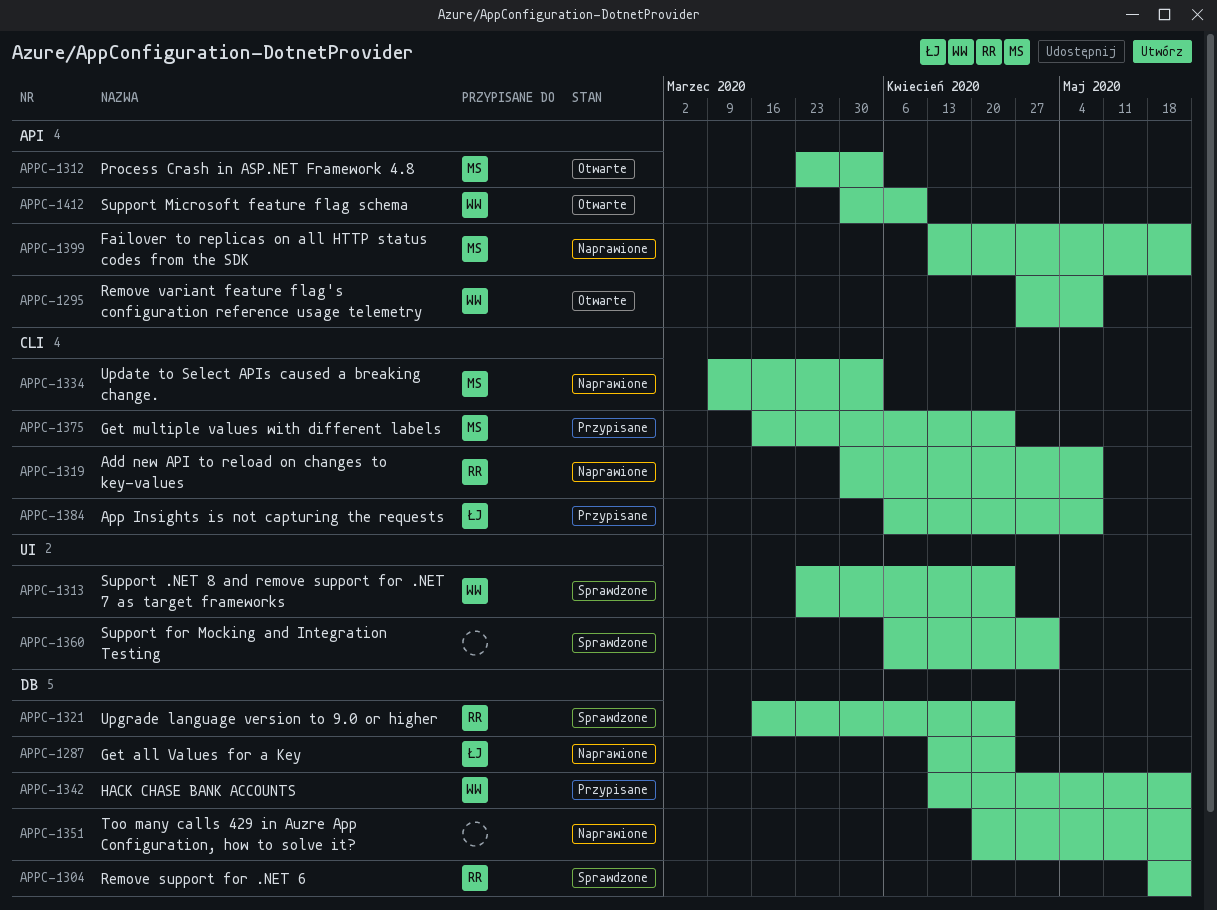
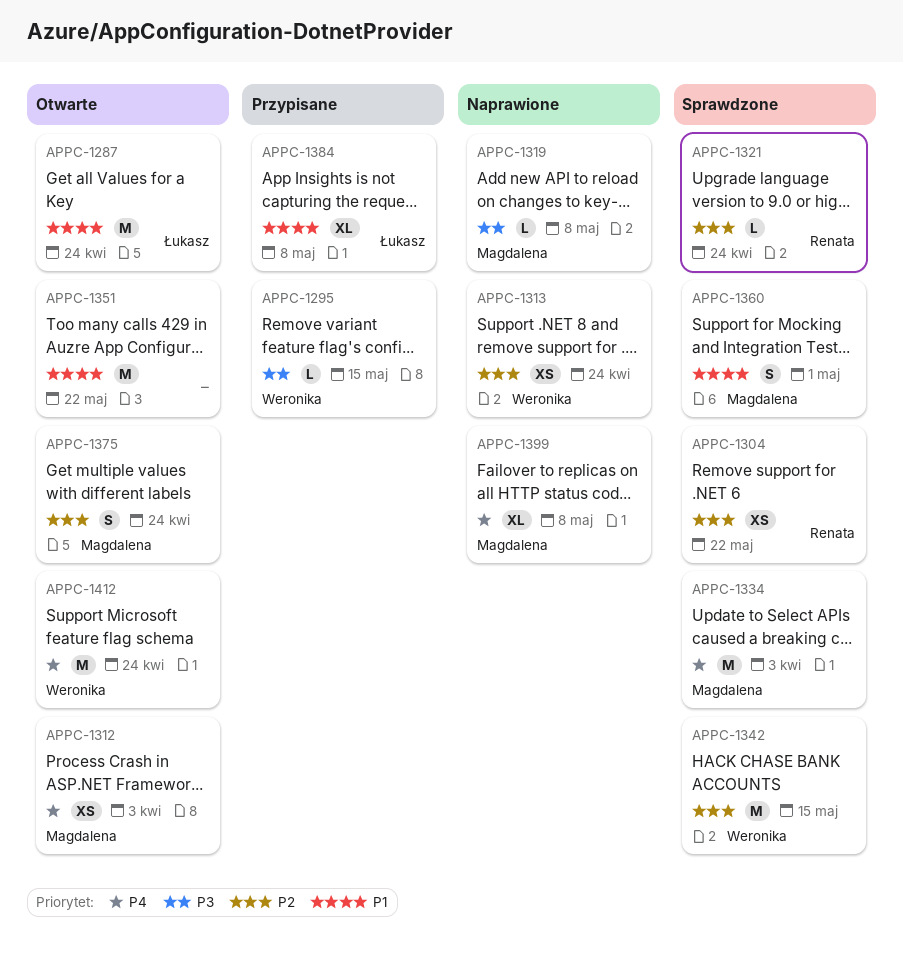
APPC-1287, status: Naprawione -> Otwarte
APPC-1295, status: Otwarte -> Przypisane
APPC-1295, due: May 8 -> May 15
APPC-1313, status: Sprawdzone -> Naprawione
APPC-1319, owner: Renata -> Magdalena
APPC-1334, status: Naprawione -> Sprawdzone
APPC-1342, status: Przypisane -> Sprawdzone
APPC-1342, due: May 22 -> May 15
APPC-1351, status: Naprawione -> Otwarte
APPC-1360, owner: none -> Magdalena
APPC-1375, status: Przypisane -> Otwarte
APPC-1399, due: May 22 -> May 8
APPC-1412, due: Apr 10 -> Apr 24

